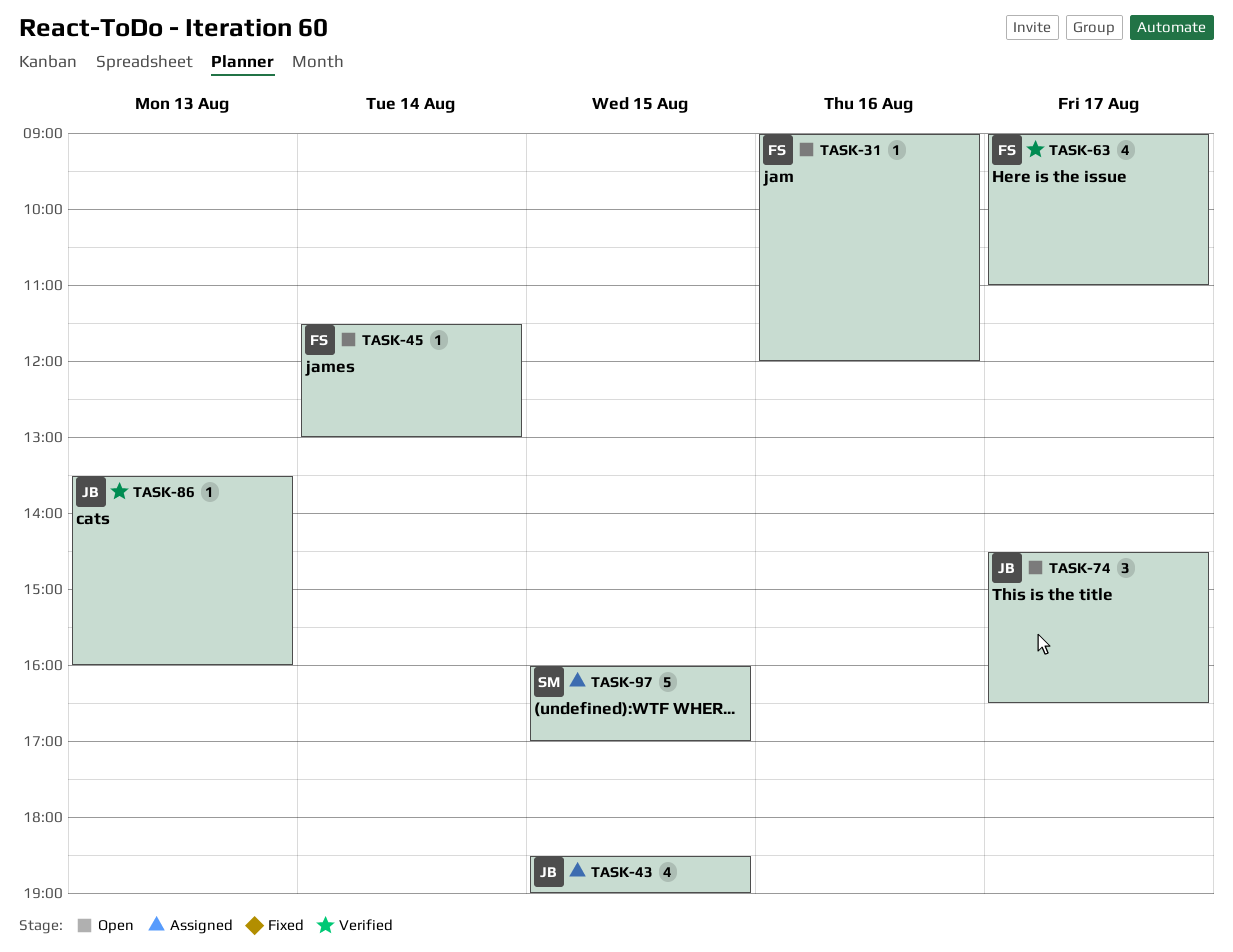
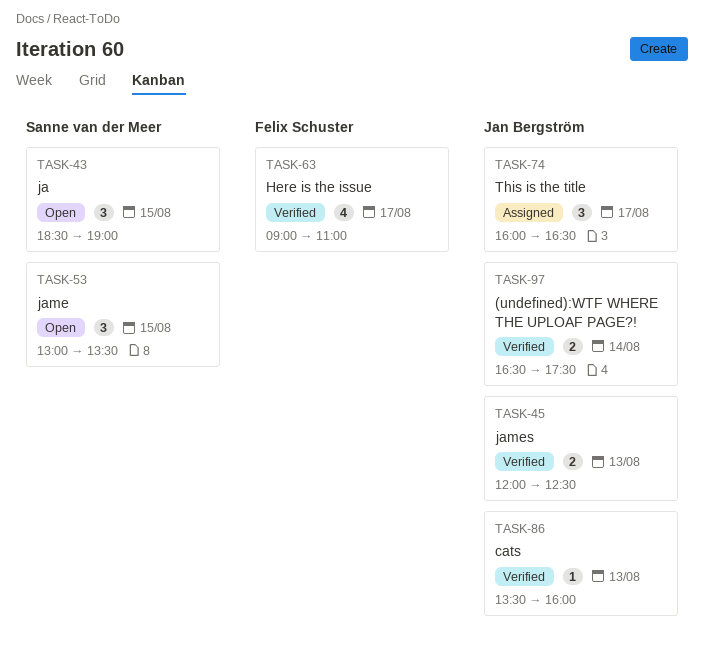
TASK-31: present -> none
TASK-43, status: Assigned -> Open
TASK-43, owner: Jan Bergström -> Sanne van der Meer
TASK-43, estimate: 4 -> 3
TASK-45, status: Open -> Verified
TASK-45, owner: Felix Schuster -> Jan Bergström
TASK-45, estimate: 1 -> 2
TASK-45, day: Aug 14 -> Aug 13
TASK-45, begins: 11:30 -> 12:00
TASK-45, ends: 13:00 -> 12:30
TASK-53: none -> present
TASK-74, status: Open -> Assigned
TASK-74, begins: 14:30 -> 16:00
TASK-97, status: Assigned -> Verified
TASK-97, owner: Sanne van der Meer -> Jan Bergström
TASK-97, estimate: 5 -> 2
TASK-97, day: Aug 15 -> Aug 14
TASK-97, begins: 16:00 -> 16:30
TASK-97, ends: 17:00 -> 17:30

